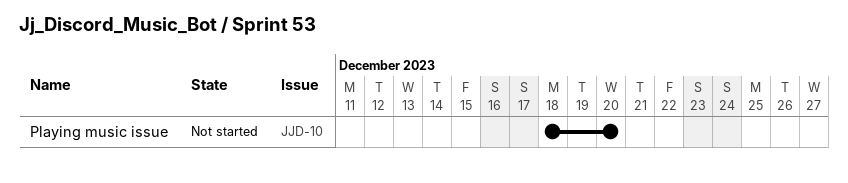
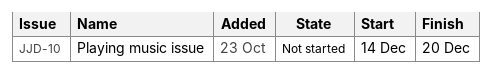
JJD-10, start: Dec 18 -> Dec 14

